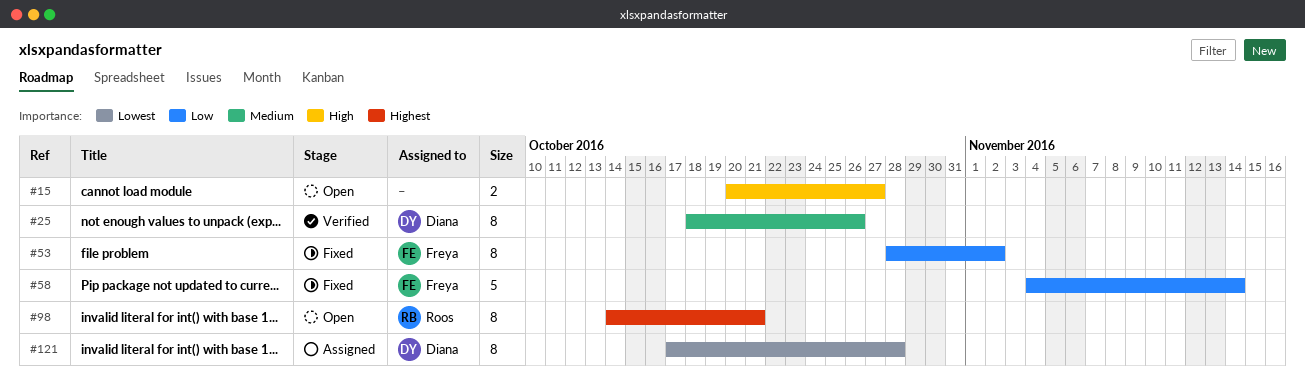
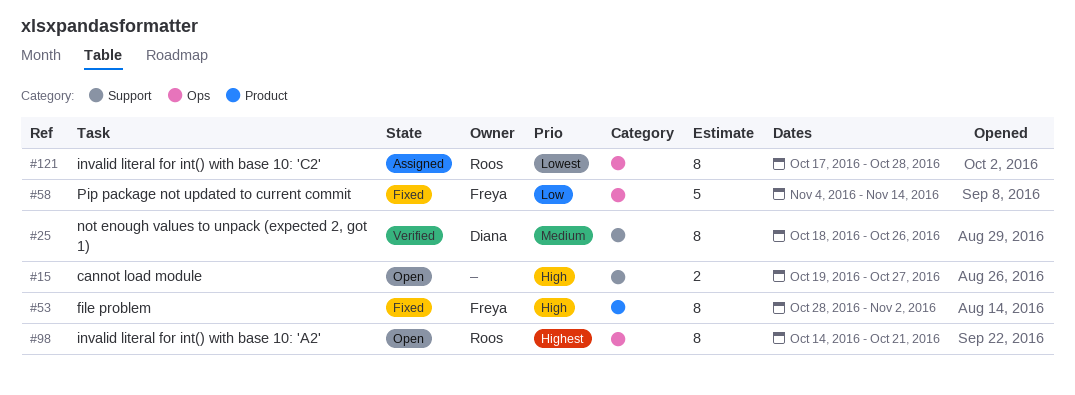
#15, start: Oct 20 -> Oct 19
#53, priority: Low -> High
#121, owner: Diana -> Roos

